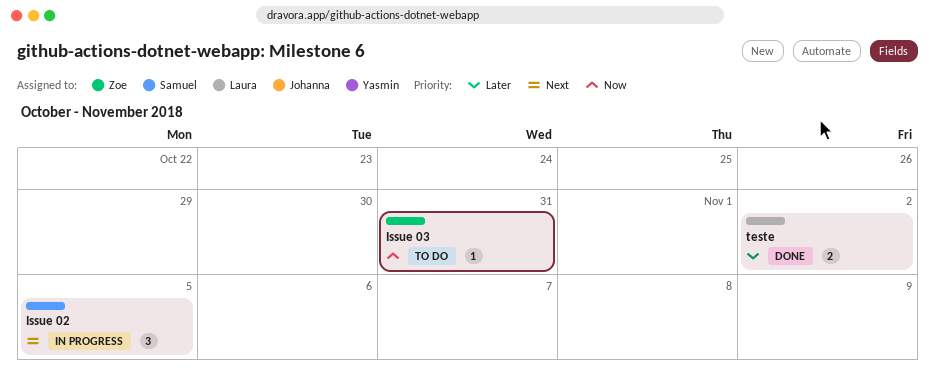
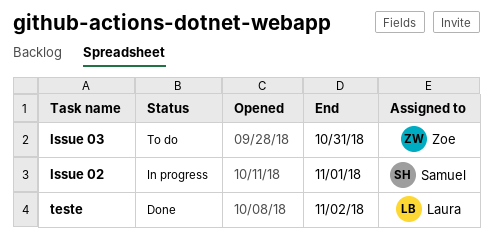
Issue 02, due: Nov 5 -> Nov 1

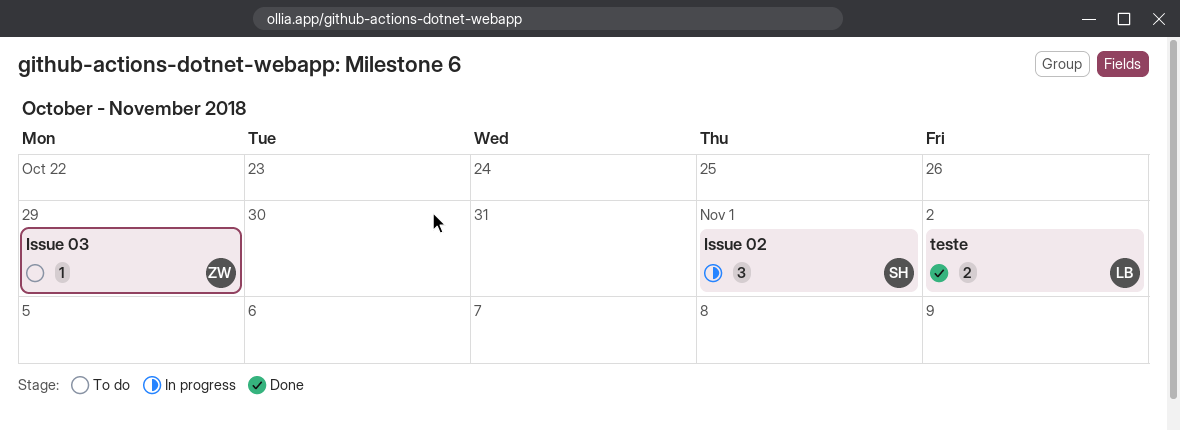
Issue 03, due: Oct 31 -> Oct 29

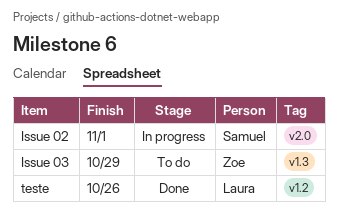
teste, due: Nov 2 -> Oct 26

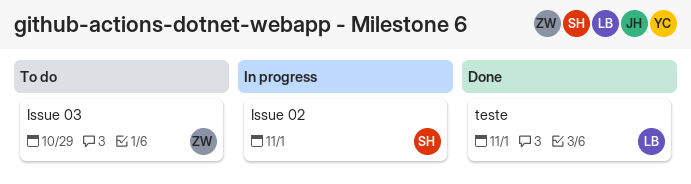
teste, due: Oct 26 -> Nov 1

